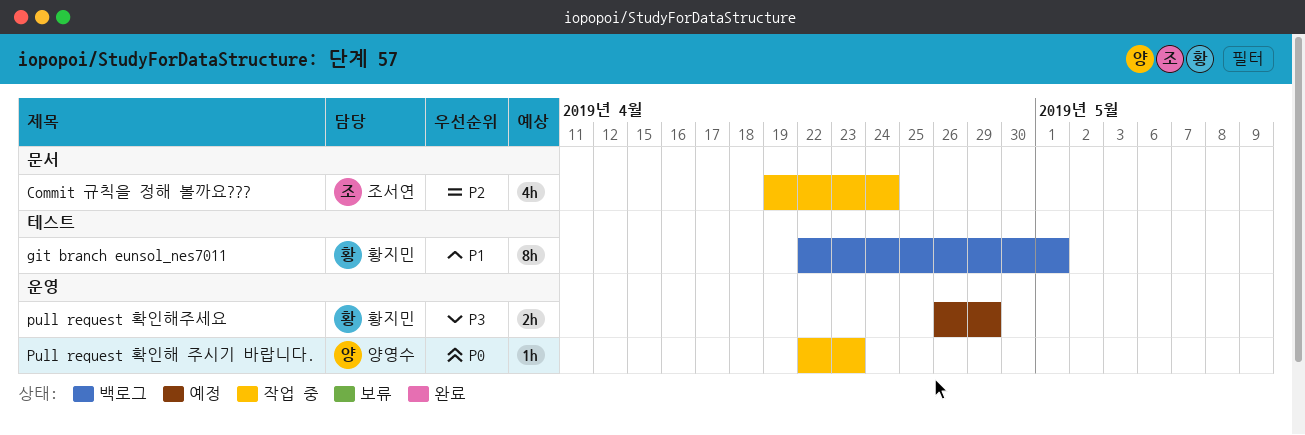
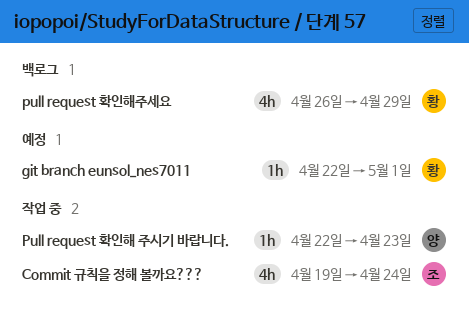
git branch eunsol_nes7011, status: 백로그 -> 예정
git branch eunsol_nes7011, estimate: 8h -> 1h
pull request 확인해주세요, status: 예정 -> 백로그
pull request 확인해주세요, estimate: 2h -> 4h

